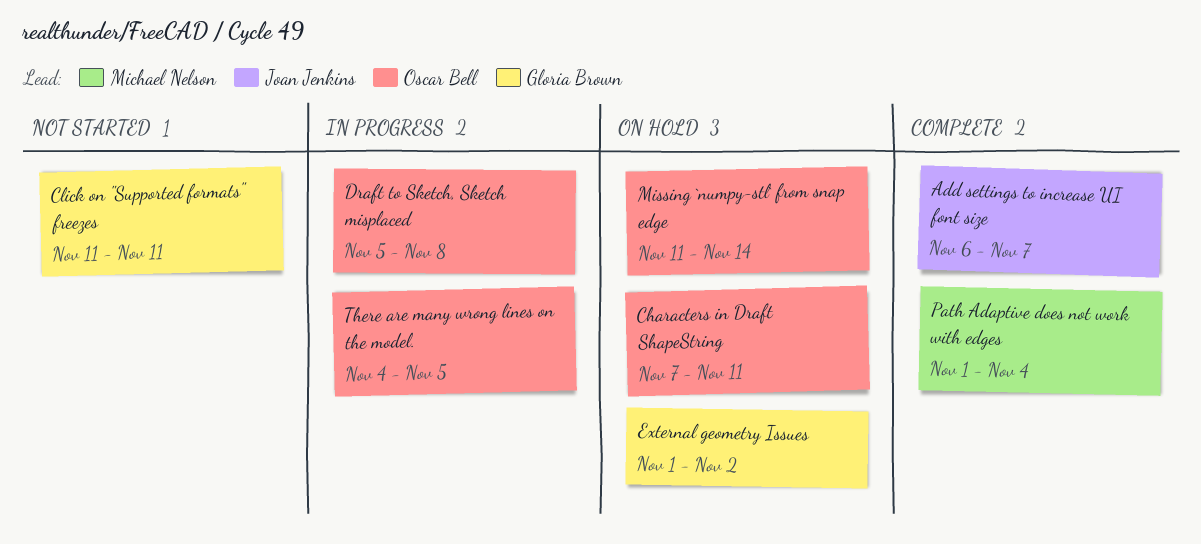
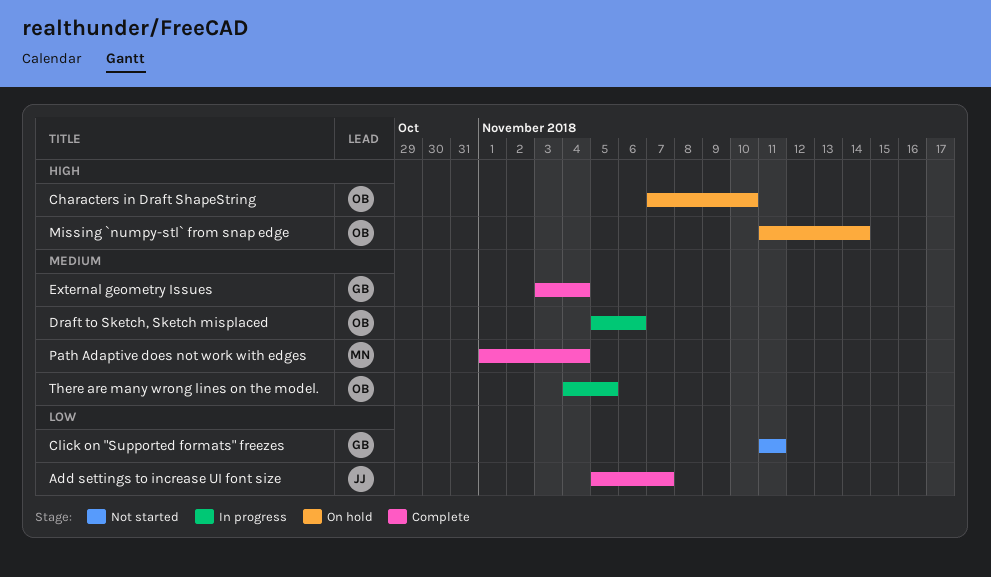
Add settings to increase UI font size, start: Nov 6 -> Nov 5
Characters in Draft ShapeString, due: Nov 11 -> Nov 10
Draft to Sketch, Sketch misplaced, due: Nov 8 -> Nov 6
External geometry Issues, status: On hold -> Complete
External geometry Issues, start: Nov 1 -> Nov 3
External geometry Issues, due: Nov 2 -> Nov 4

